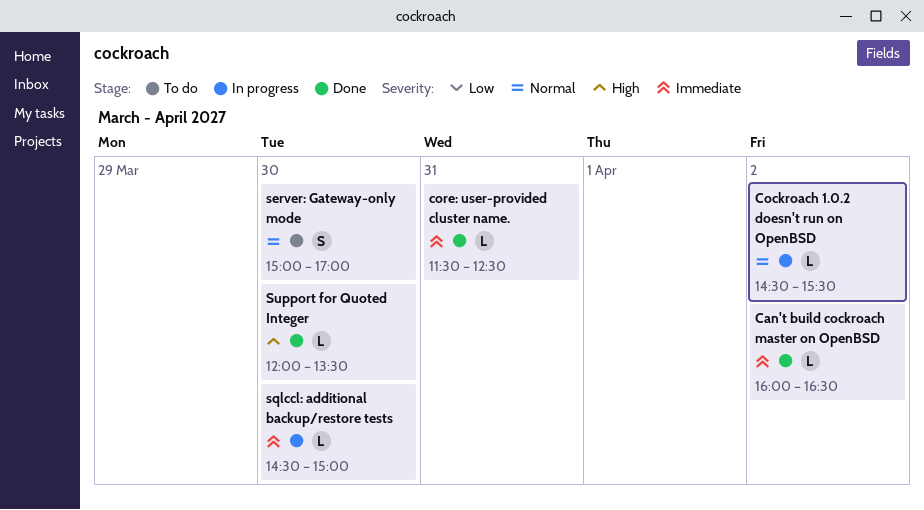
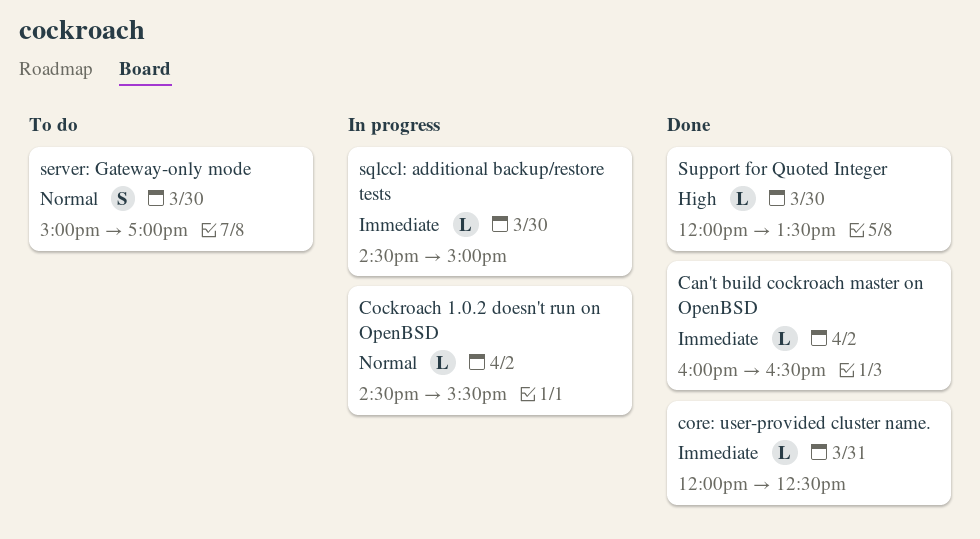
core: user-provided cluster name., begins: 11:30 -> 12:00

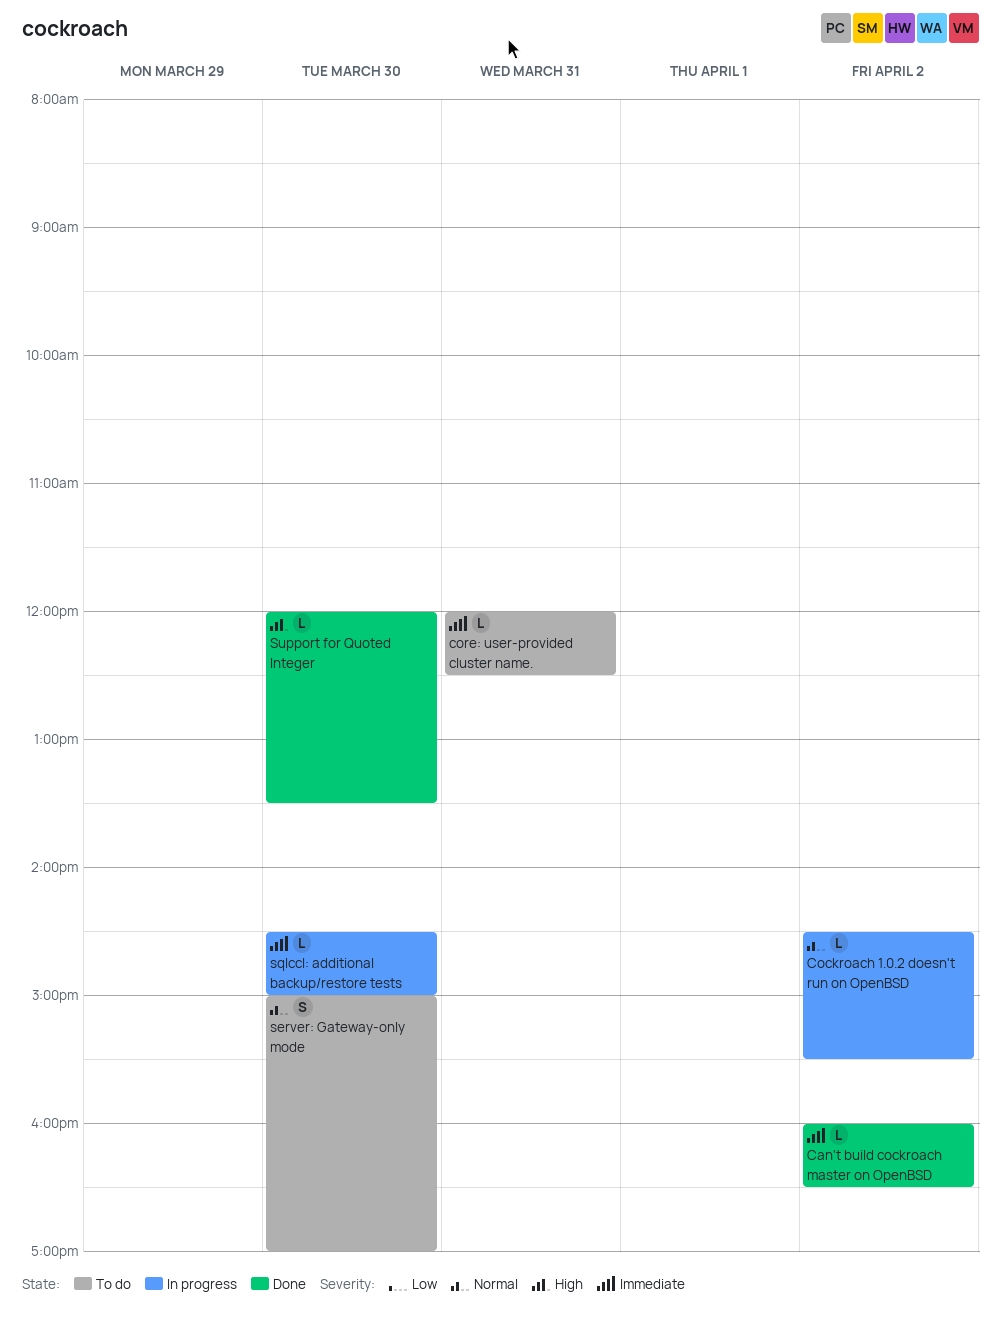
core: user-provided cluster name., status: Done -> To do

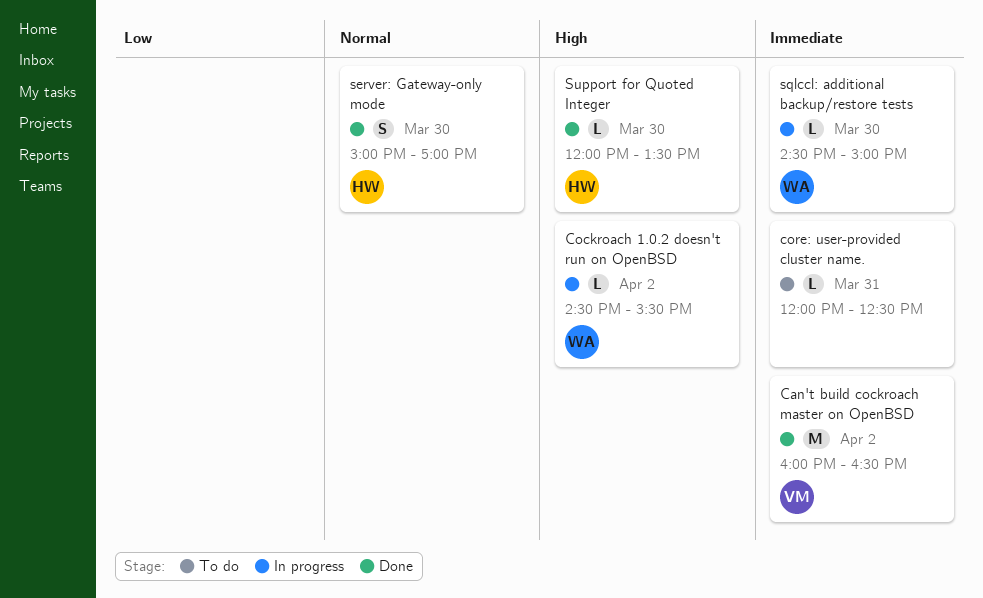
Can't build cockroach master on OpenBSD, estimate: L -> M
Cockroach 1.0.2 doesn't run on OpenBSD, priority: Normal -> High
server: Gateway-only mode, status: To do -> Done

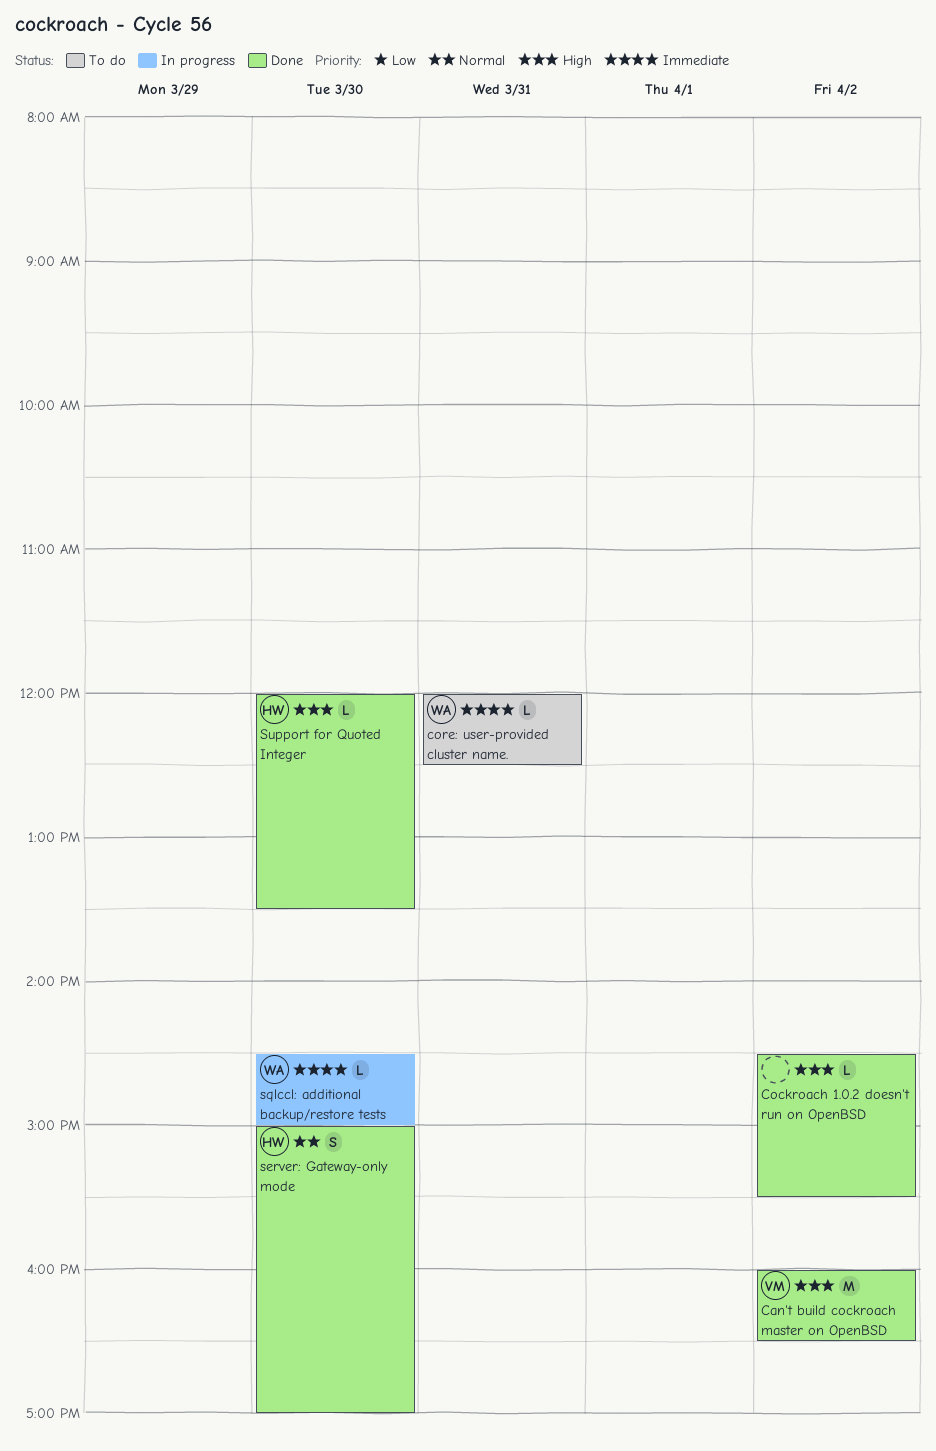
Can't build cockroach master on OpenBSD, priority: Immediate -> High
Cockroach 1.0.2 doesn't run on OpenBSD, status: In progress -> Done
Cockroach 1.0.2 doesn't run on OpenBSD, owner: WA -> none
core: user-provided cluster name., owner: none -> WA

